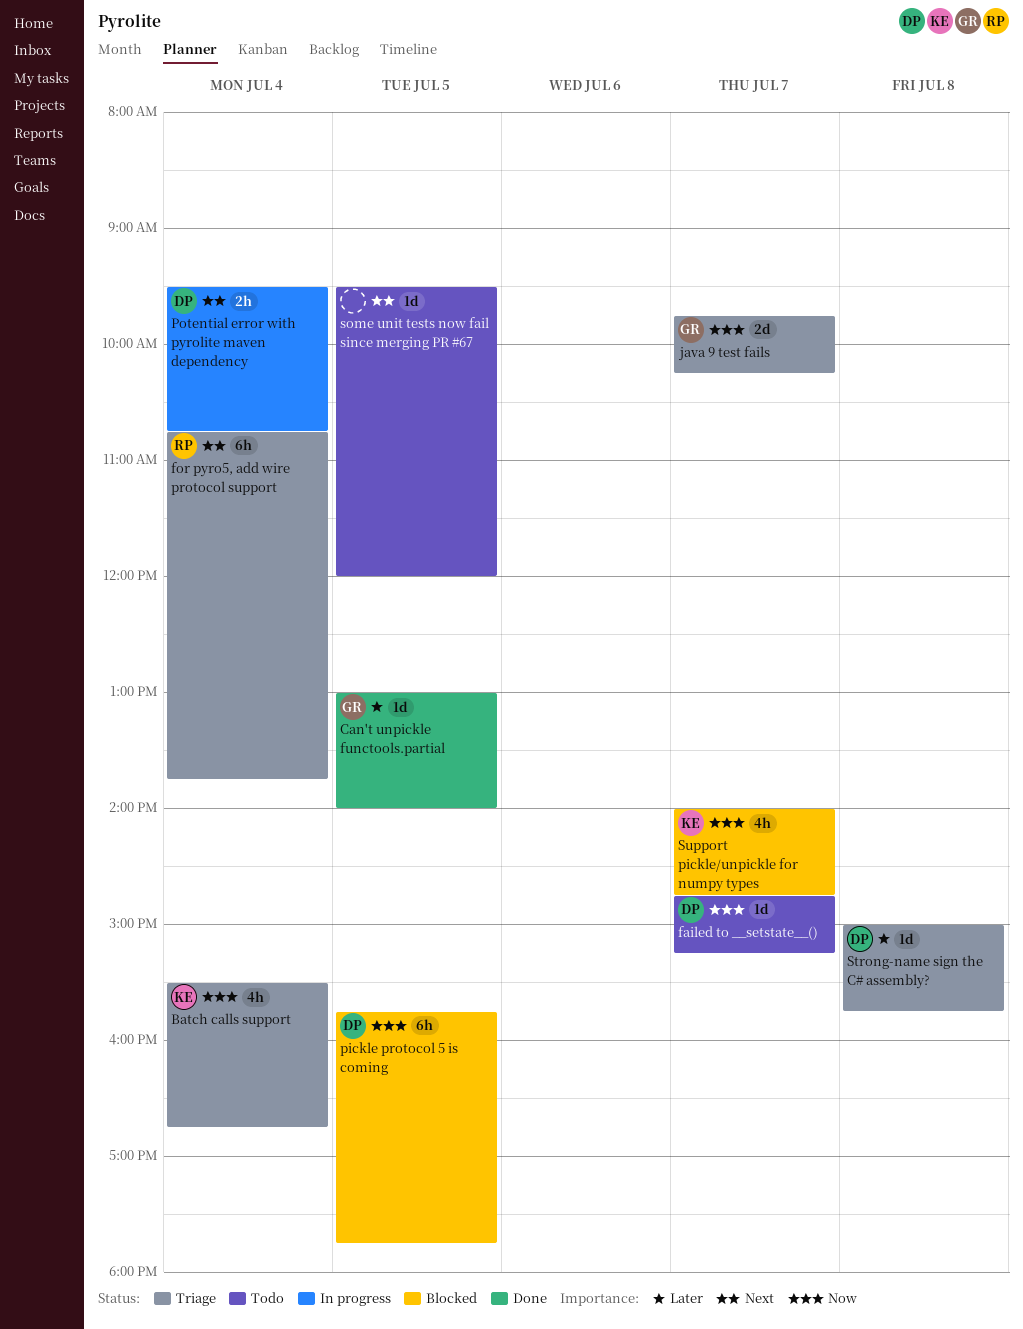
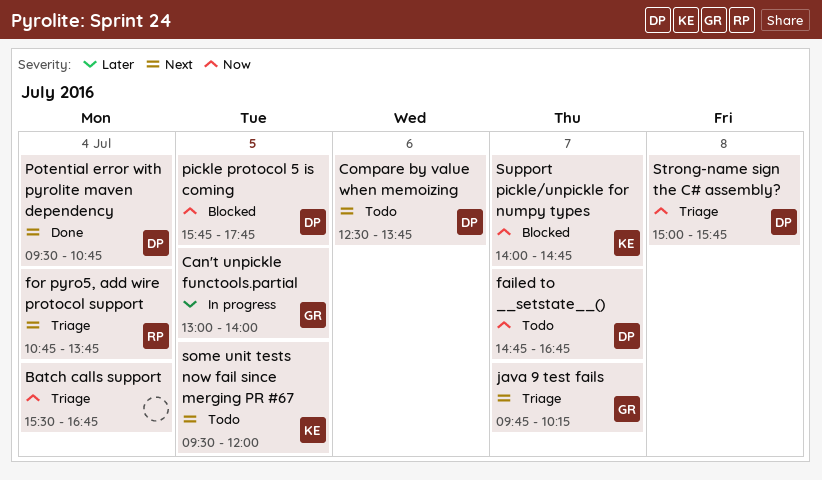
Batch calls support, owner: KE -> none
Can't unpickle functools.partial, status: Done -> In progress
Compare by value when memoizing: none -> present
failed to __setstate__(), ends: 15:15 -> 16:45
java 9 test fails, priority: Now -> Next
Potential error with pyrolite maven dependency, status: In progress -> Done
some unit tests now fail since merging PR #67, owner: none -> KE
Strong-name sign the C# assembly?, priority: Later -> Now

